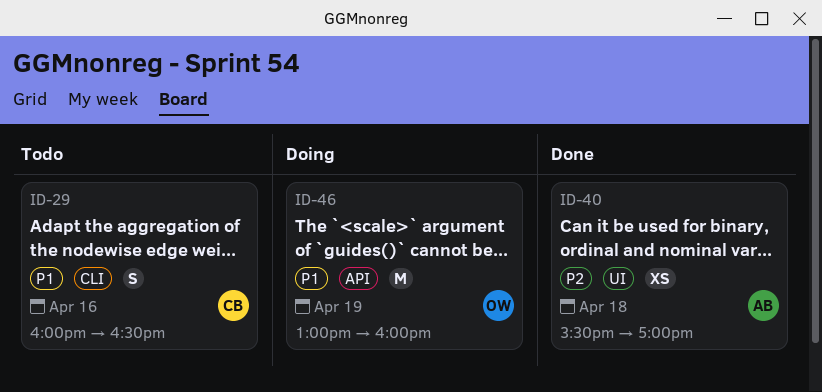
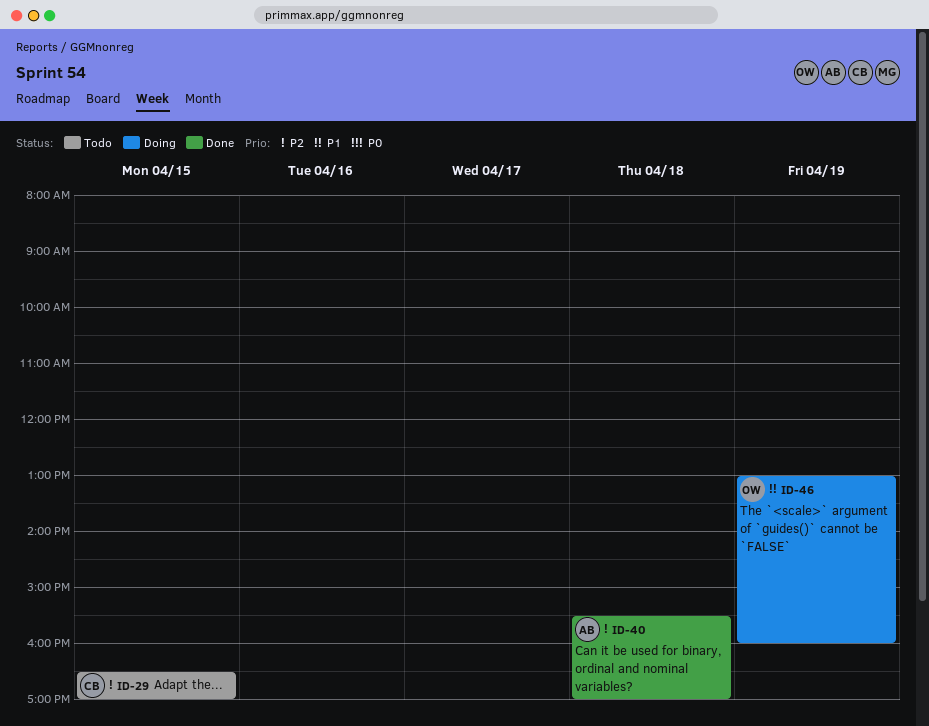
ID-29, priority: P1 -> P2
ID-29, day: Apr 16 -> Apr 15
ID-29, begins: 16:00 -> 16:30
ID-29, ends: 16:30 -> 17:00

